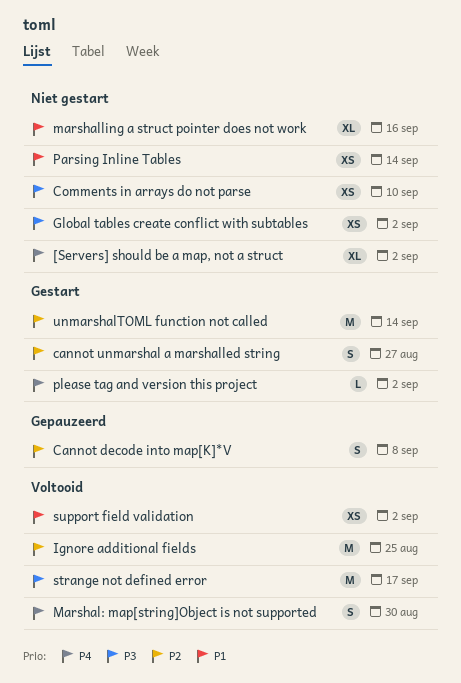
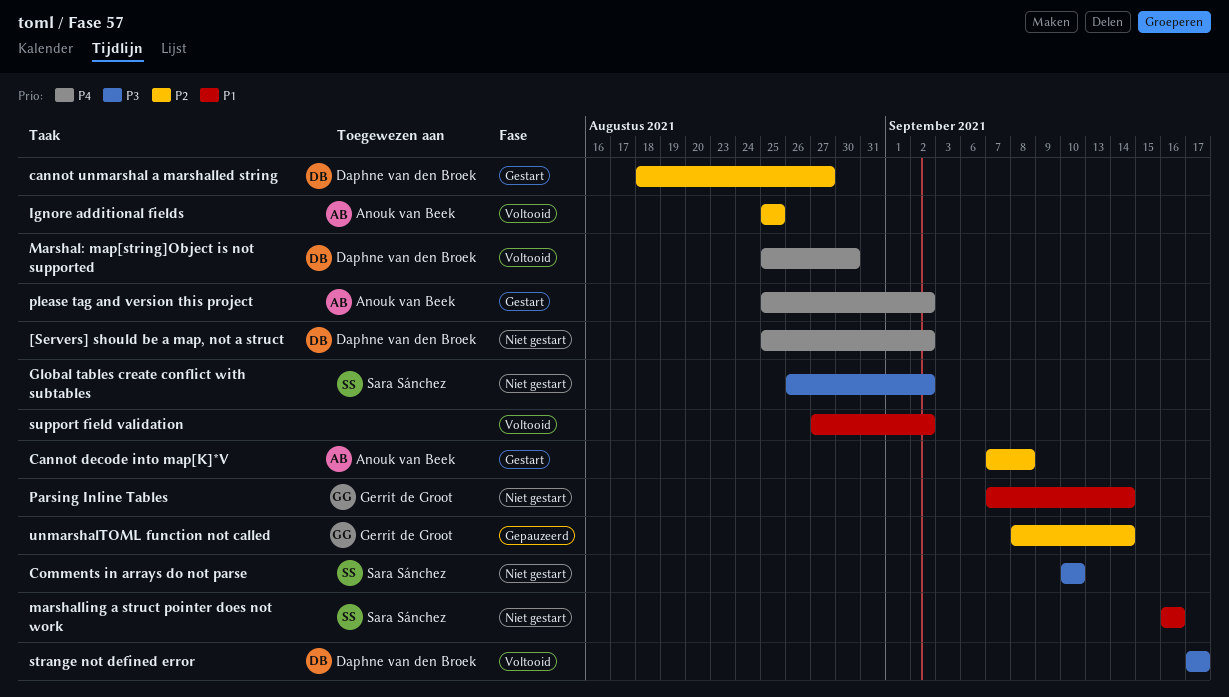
Cannot decode into map[K]*V, status: Gepauzeerd -> Gestart
unmarshalTOML function not called, status: Gestart -> Gepauzeerd

